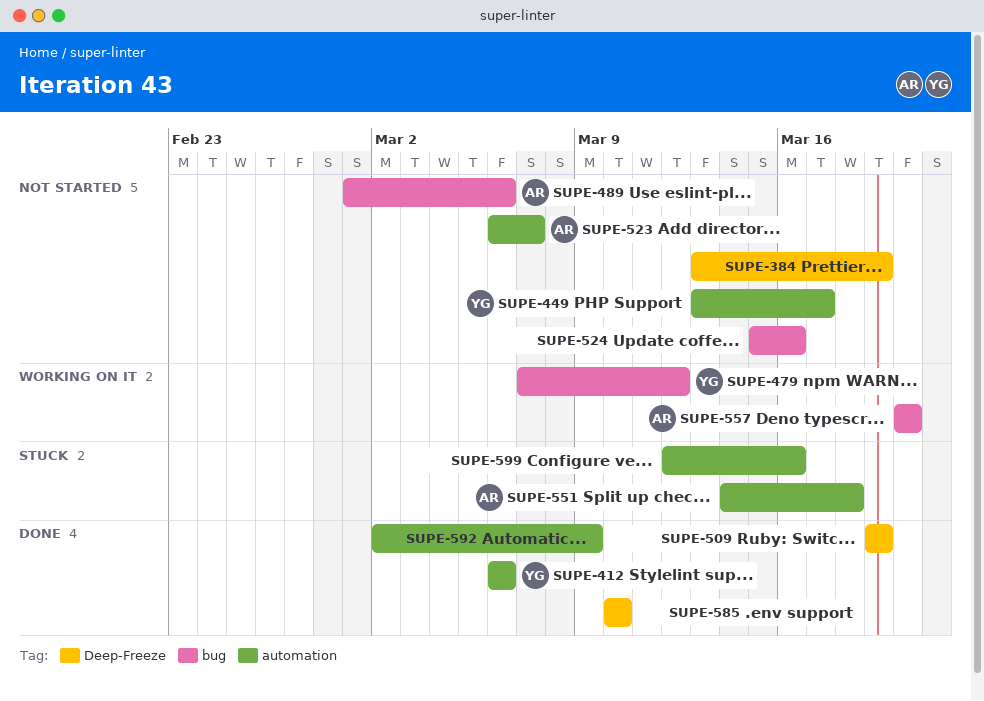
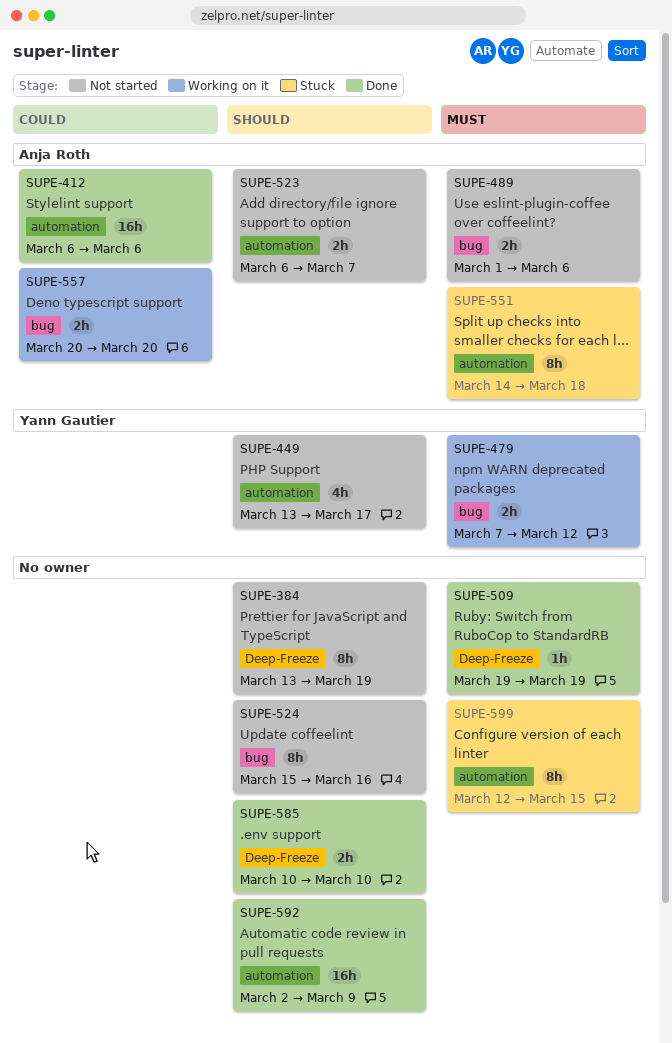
SUPE-412, owner: Yann Gautier -> Anja Roth
SUPE-599, due: Mar 16 -> Mar 15

